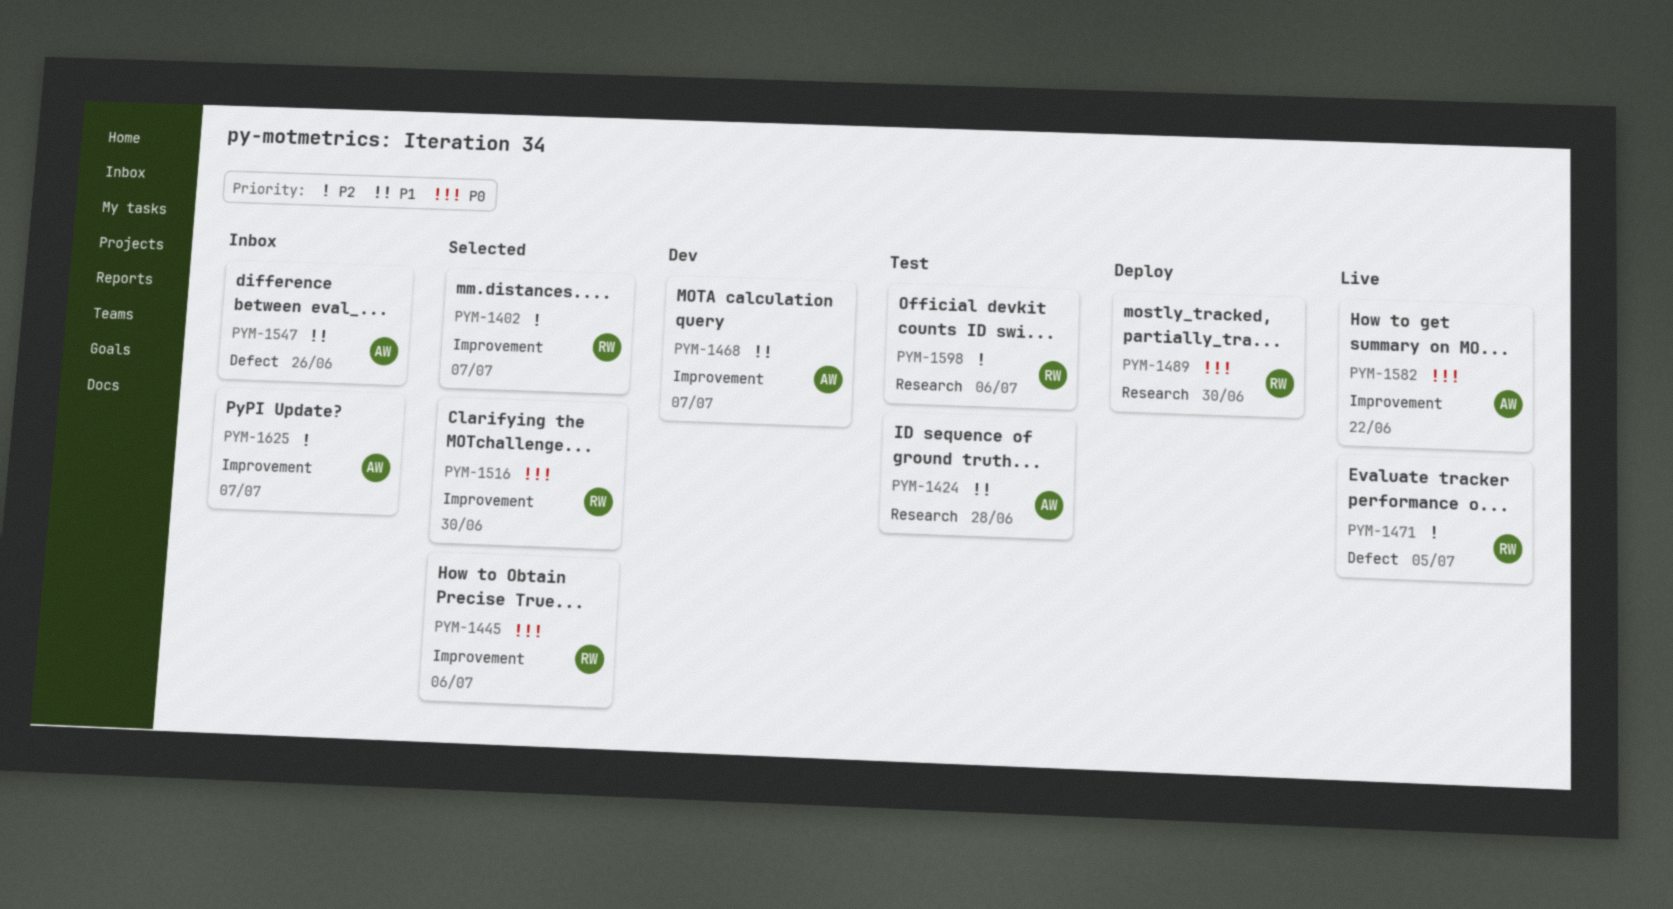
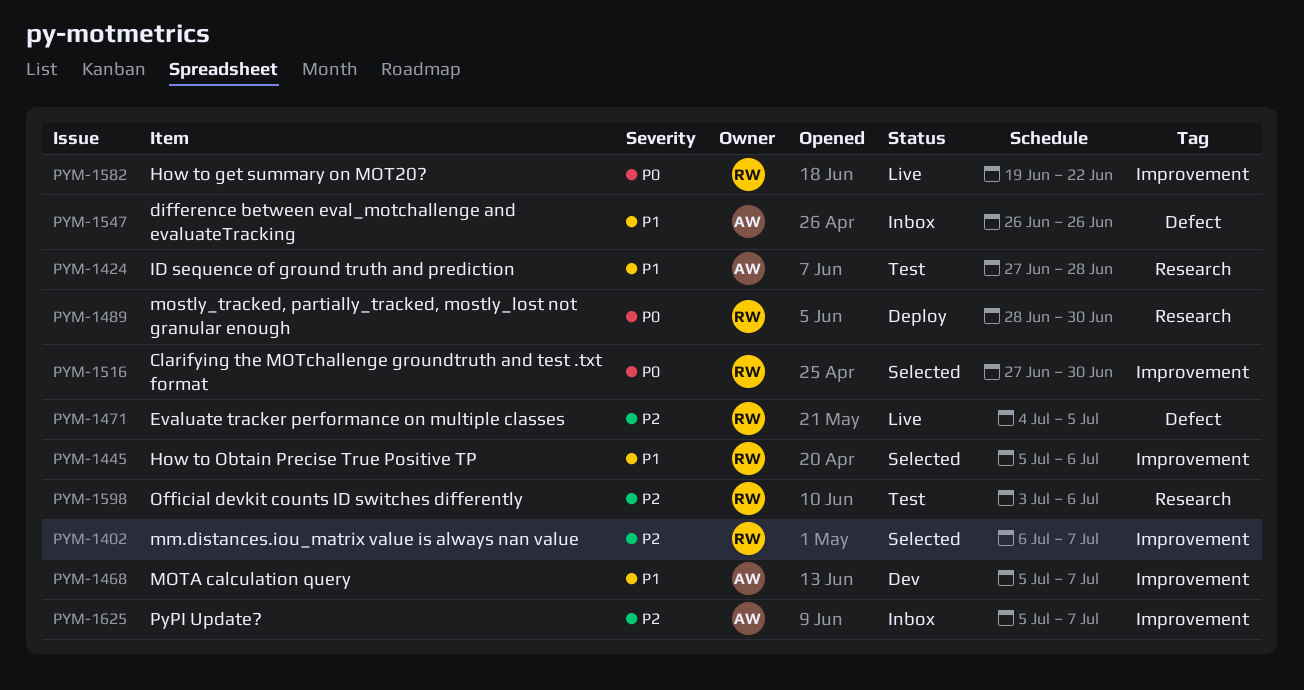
PYM-1445, priority: P0 -> P1
PYM-1582, owner: AW -> RW

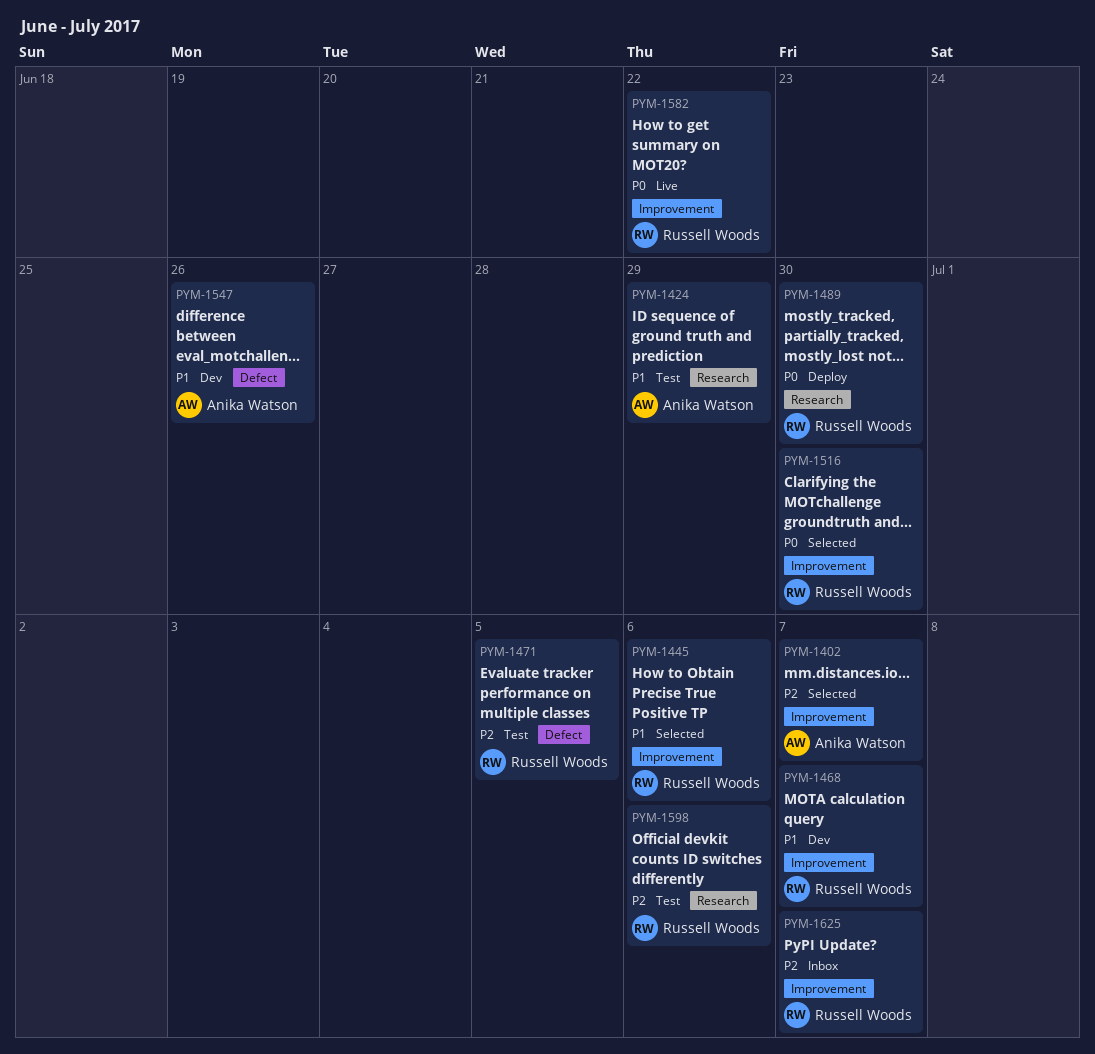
PYM-1402, owner: Russell Woods -> Anika Watson
PYM-1424, due: Jun 28 -> Jun 29
PYM-1468, owner: Anika Watson -> Russell Woods
PYM-1471, status: Live -> Test
PYM-1547, status: Inbox -> Dev
PYM-1625, owner: Anika Watson -> Russell Woods

